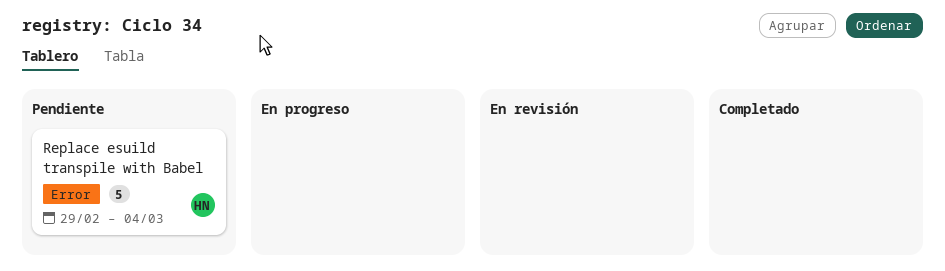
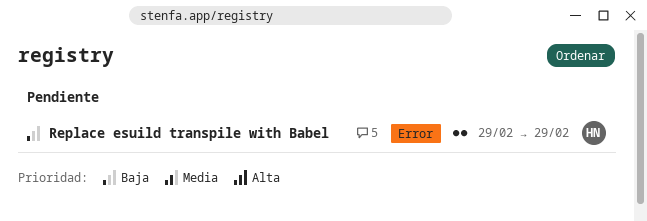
Replace esuild transpile with Babel, estimate: 5 -> 2
Replace esuild transpile with Babel, due: Mar 4 -> Feb 29

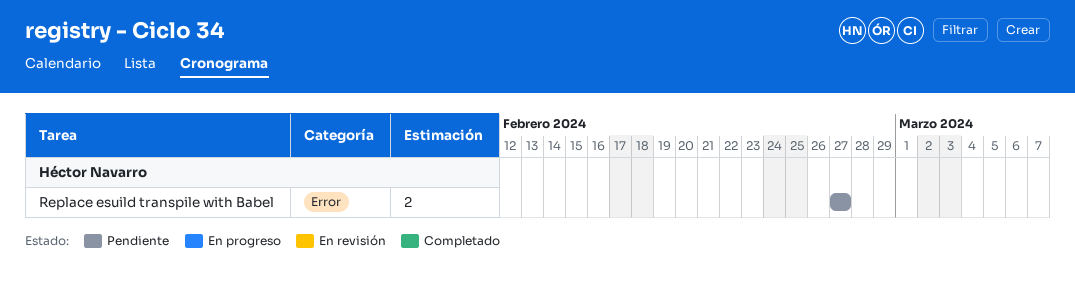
Replace esuild transpile with Babel, start: Feb 29 -> Feb 27
Replace esuild transpile with Babel, due: Feb 29 -> Feb 27

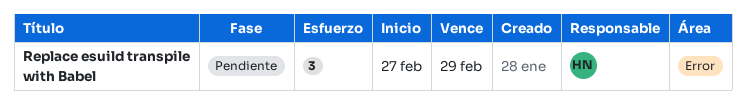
Replace esuild transpile with Babel, estimate: 2 -> 3
Replace esuild transpile with Babel, due: Feb 27 -> Feb 29

